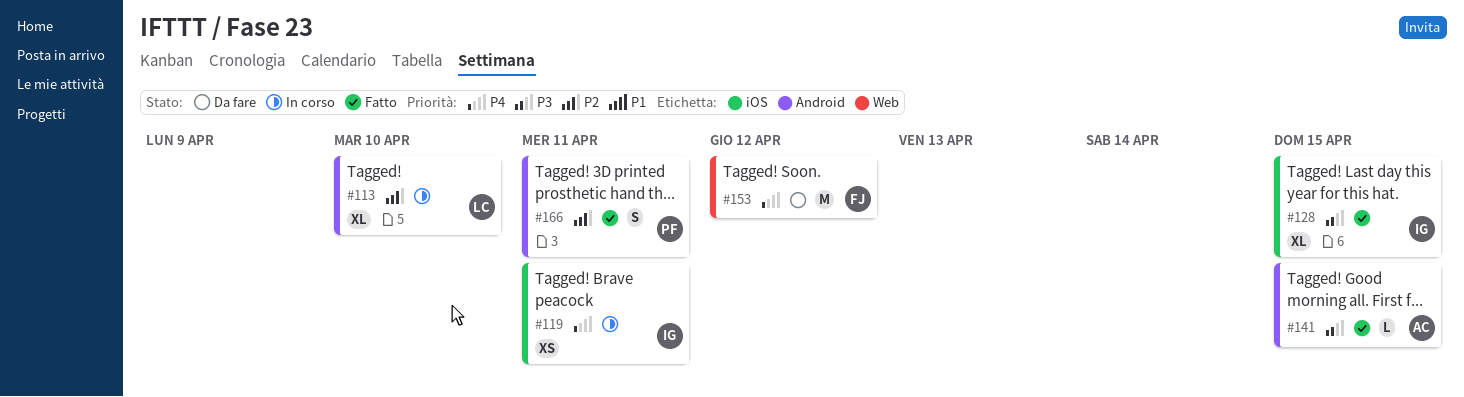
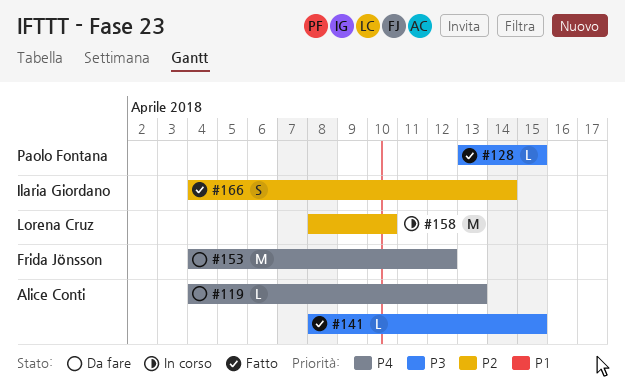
#113: present -> none
#119, status: In corso -> Da fare
#119, owner: Ilaria Giordano -> Alice Conti
#119, estimate: XS -> L
#119, due: Apr 11 -> Apr 13
#128, owner: Ilaria Giordano -> Paolo Fontana
#128, estimate: XL -> L
#158: none -> present
#166, owner: Paolo Fontana -> Ilaria Giordano
#166, due: Apr 11 -> Apr 14

